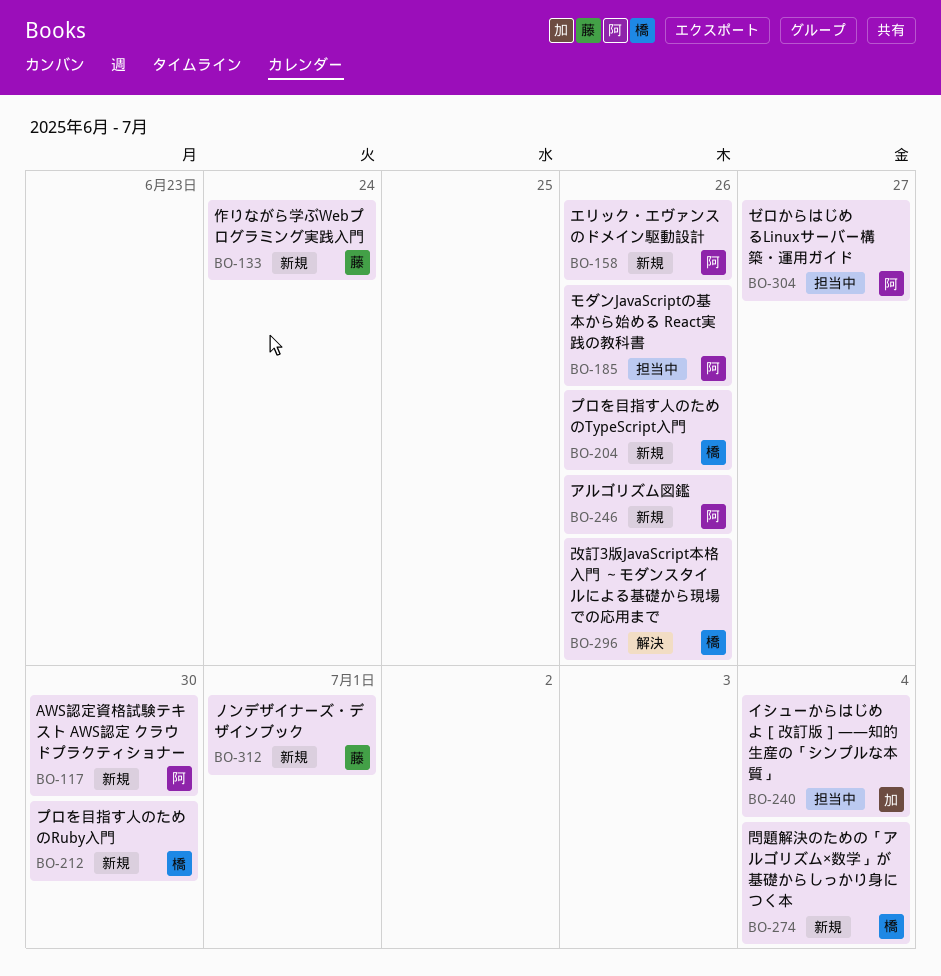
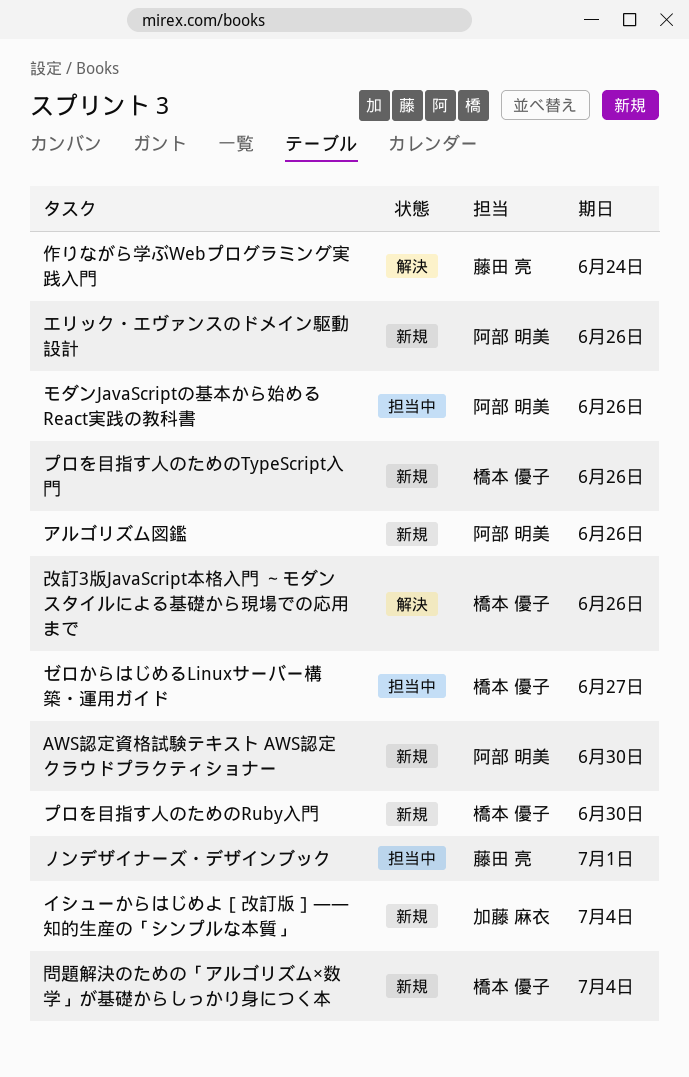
イシューからはじめよ［改訂版］――知的生産の「シンプルな本質」, status: 担当中 -> 新規
ゼロからはじめるLinuxサーバー構築・運用ガイド, owner: 阿部 明美 -> 橋本 優子
ノンデザイナーズ・デザインブック, status: 新規 -> 担当中
作りながら学ぶWebプログラミング実践入門, status: 新規 -> 解決

